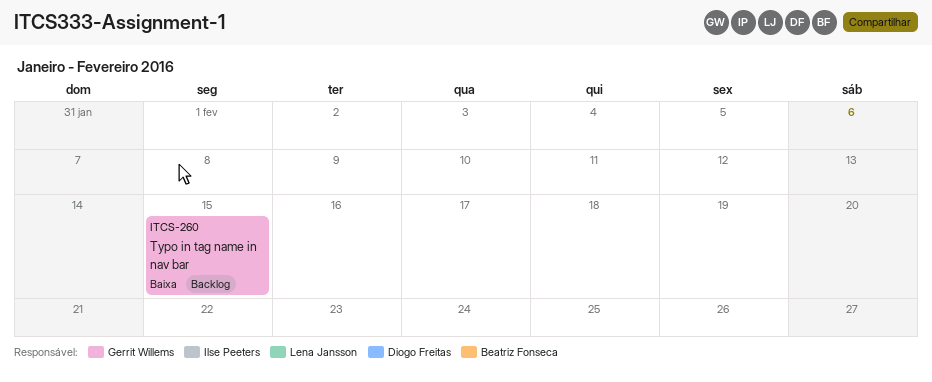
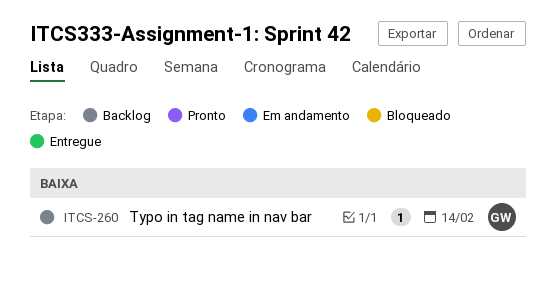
ITCS-260, due: Feb 15 -> Feb 14

